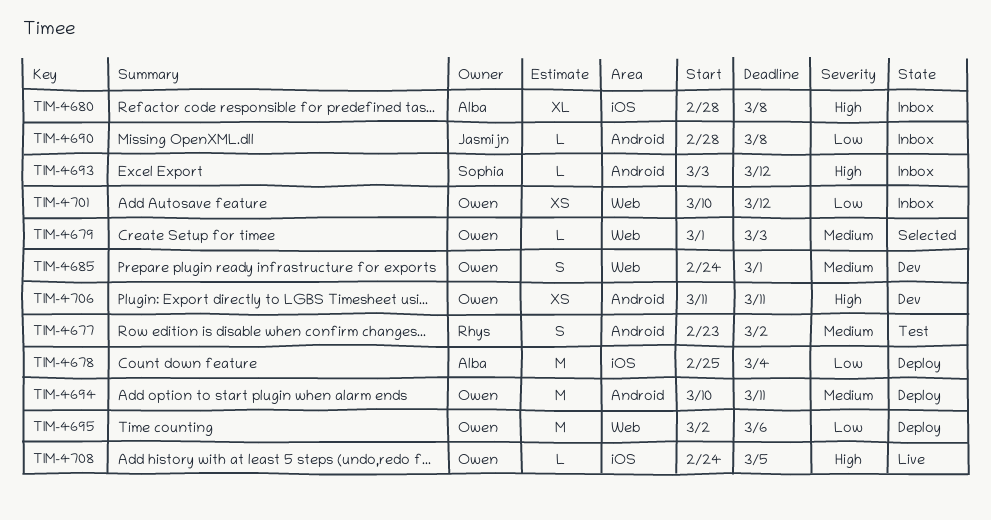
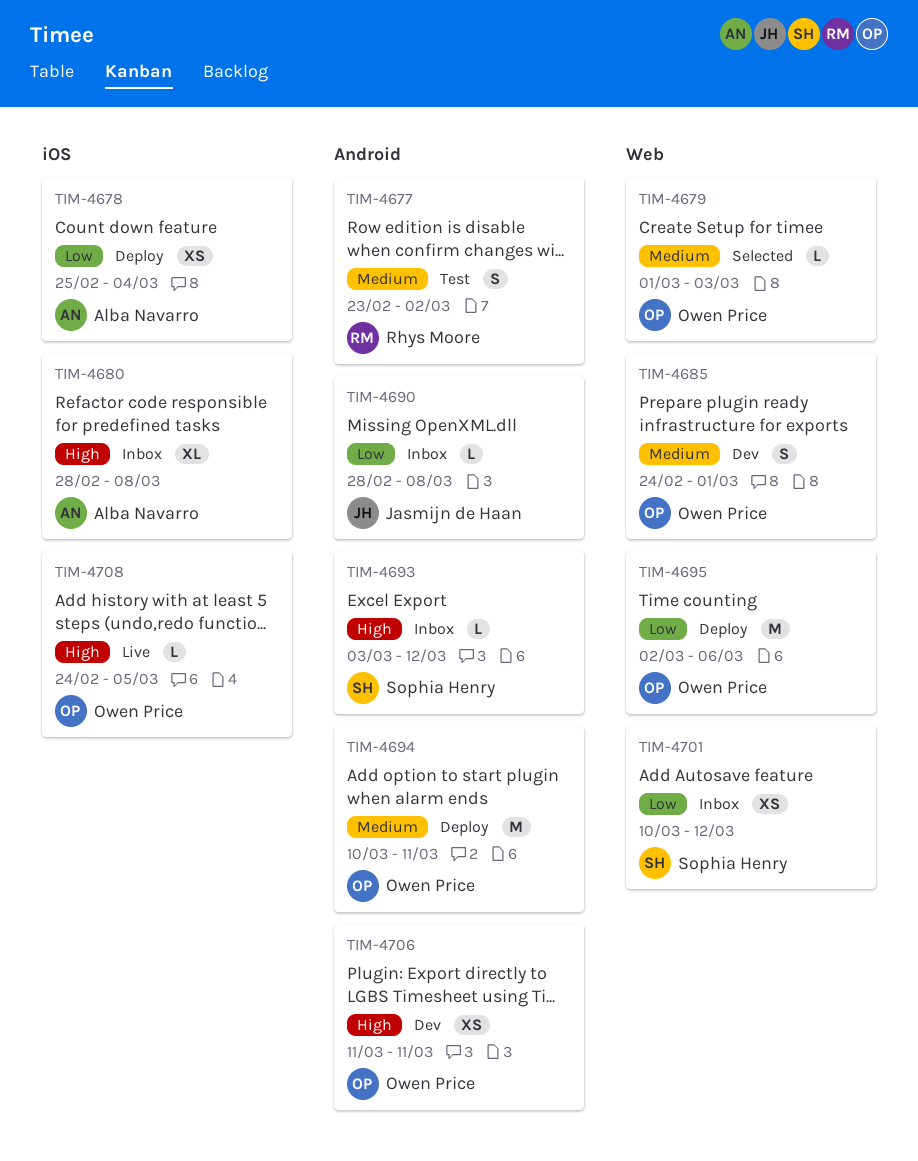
TIM-4678, estimate: M -> XS
TIM-4701, owner: Owen Price -> Sophia Henry

